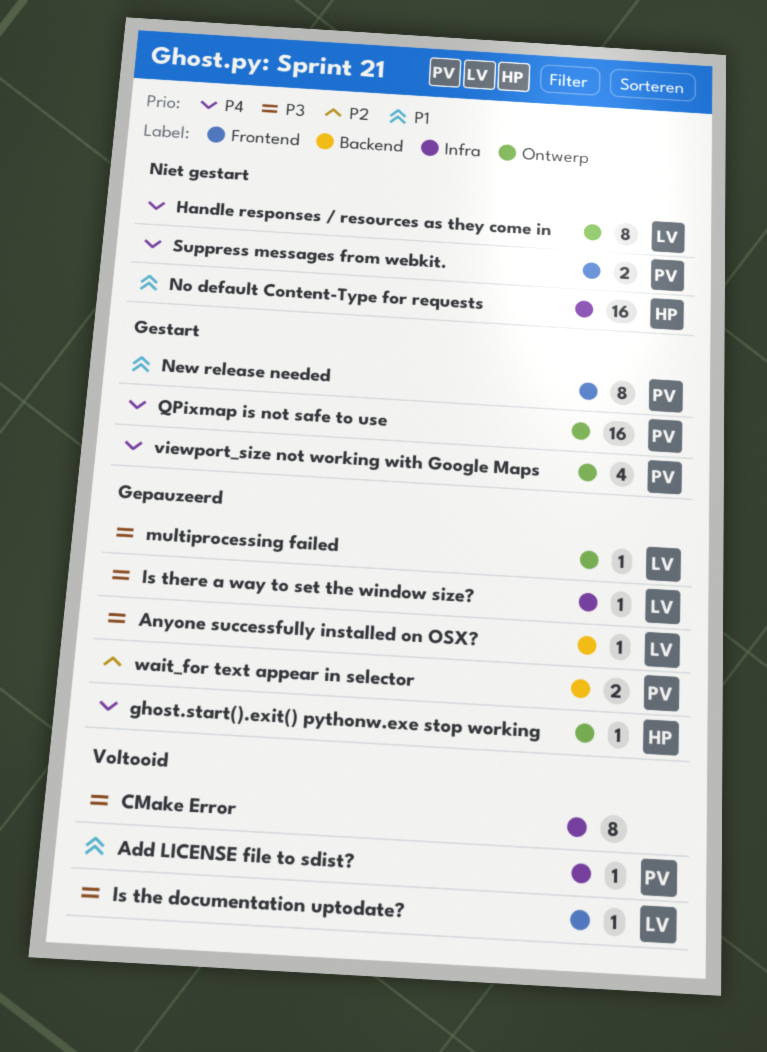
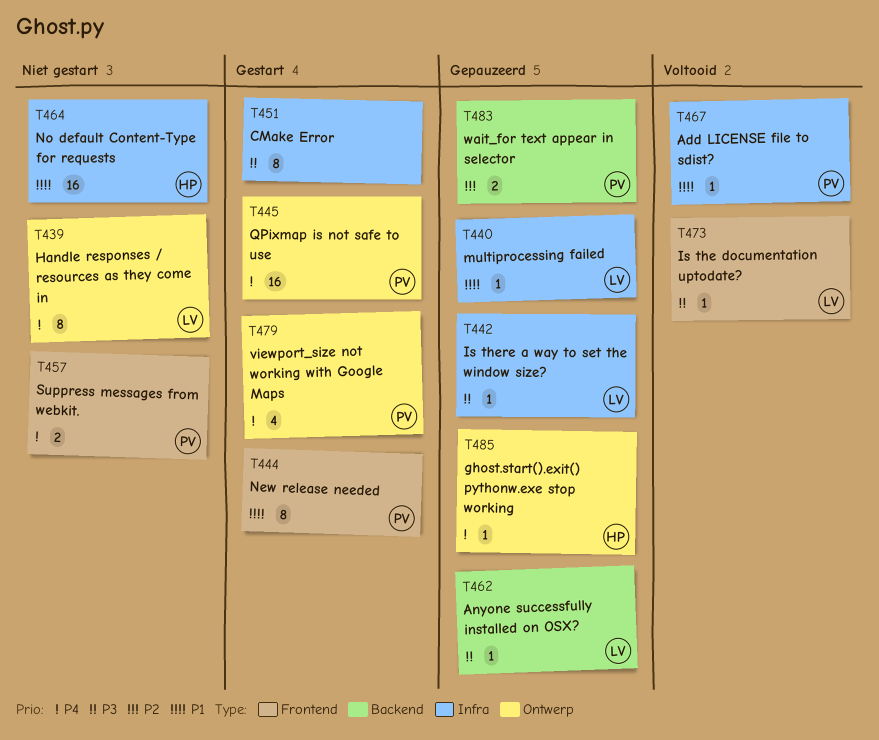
CMake Error, status: Voltooid -> Gestart
multiprocessing failed, priority: P3 -> P1
multiprocessing failed, label: Ontwerp -> Infra

